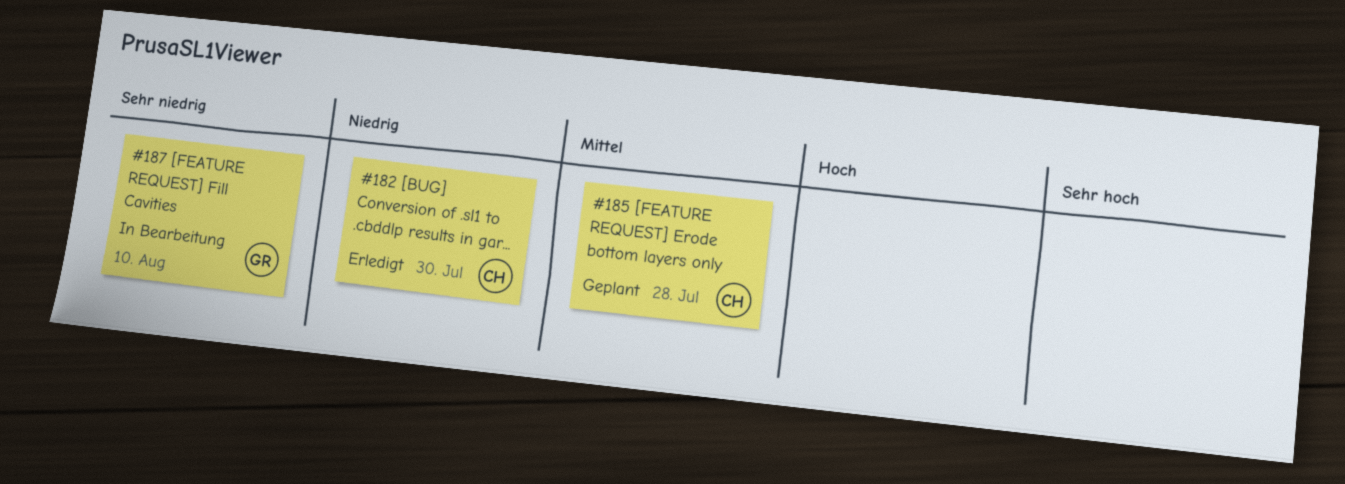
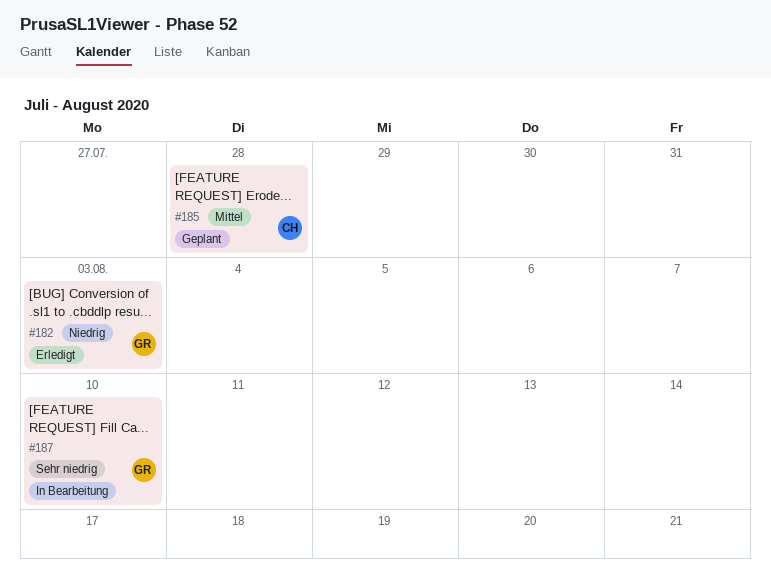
#182, owner: CH -> GR
#182, due: Jul 30 -> Aug 3

